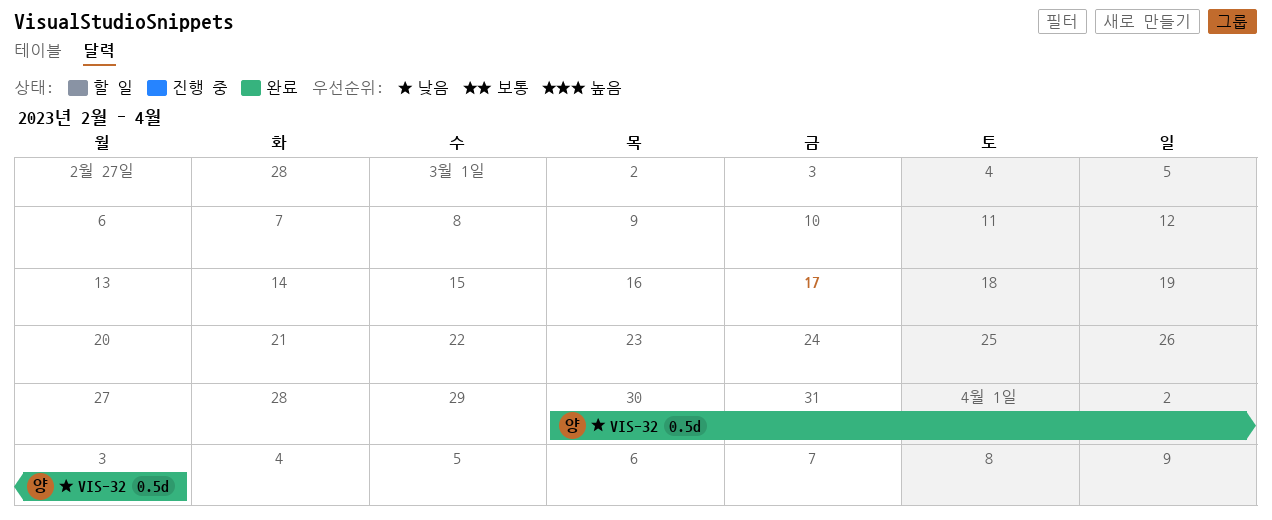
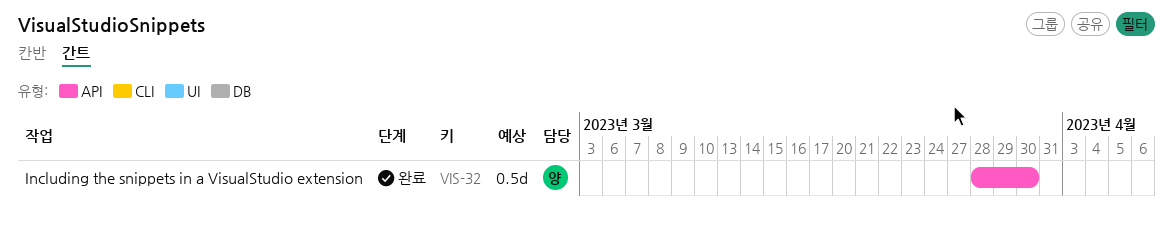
VIS-32, start: Mar 30 -> Mar 28
VIS-32, due: Apr 3 -> Mar 30

